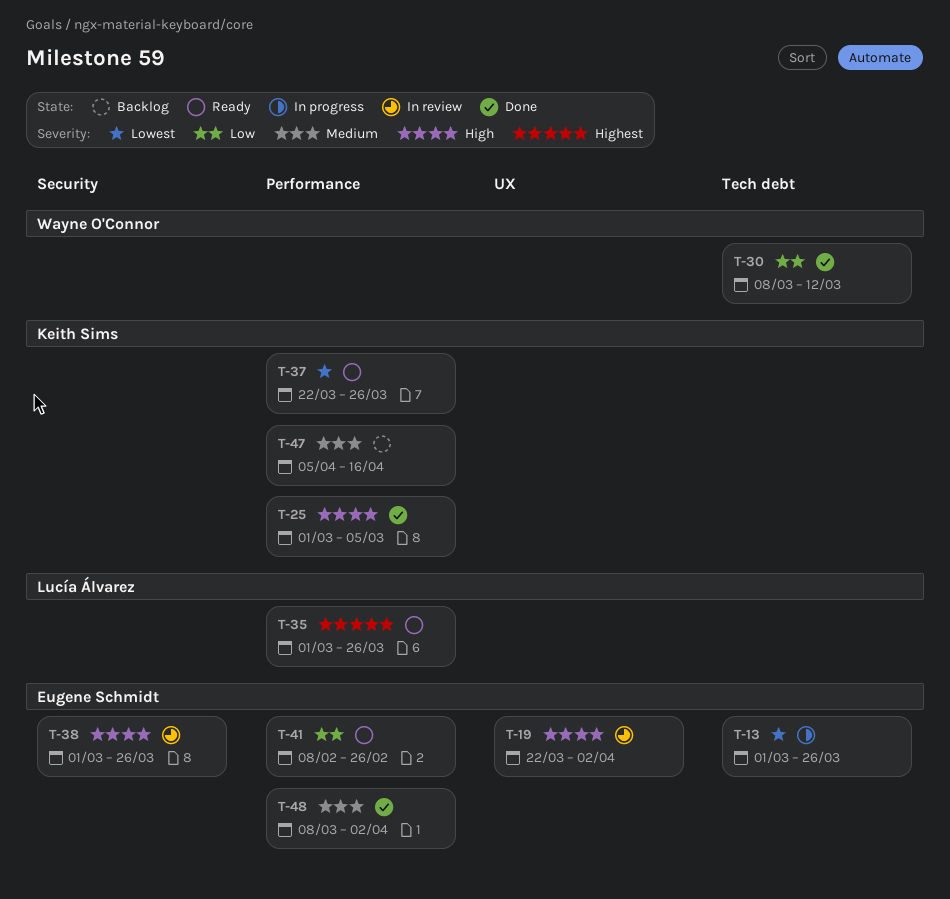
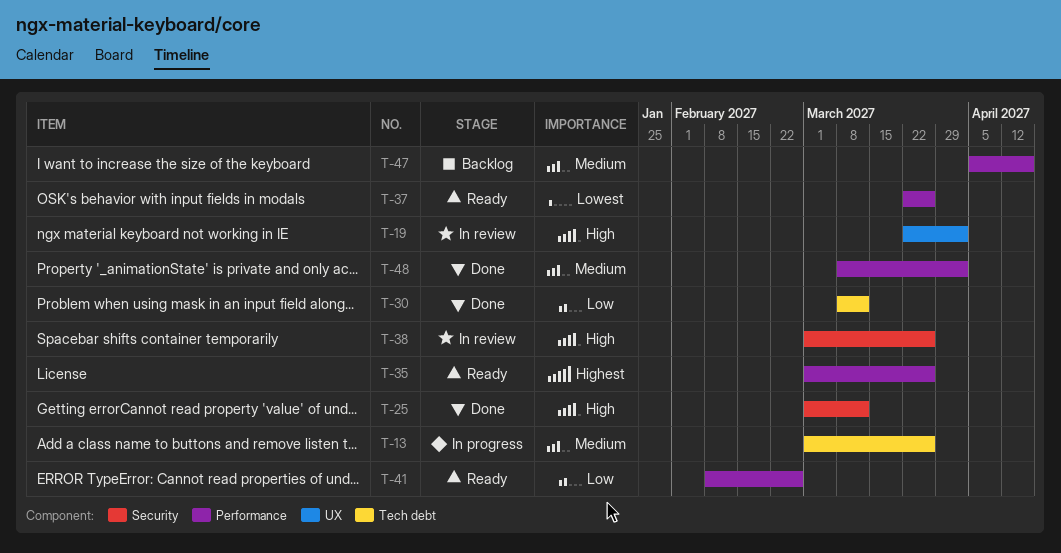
T-13, priority: Lowest -> Medium
T-25, label: Performance -> Security
T-25, due: Mar 5 -> Mar 12

